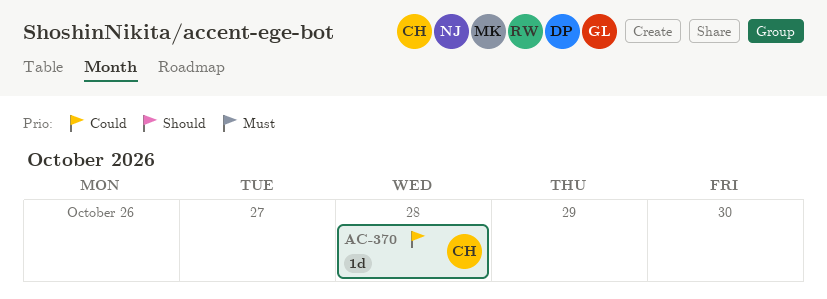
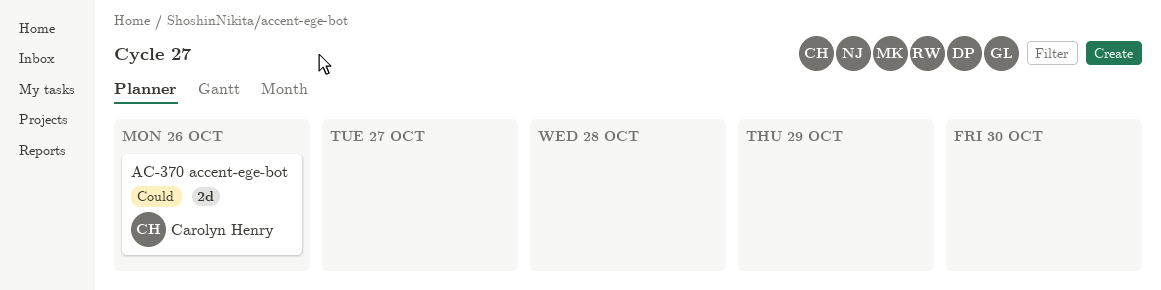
AC-370, estimate: 1d -> 2d
AC-370, due: Oct 28 -> Oct 26

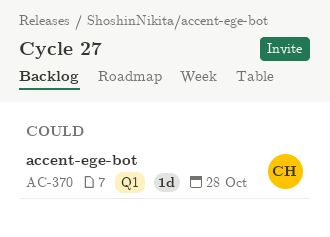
AC-370, estimate: 2d -> 1d
AC-370, due: Oct 26 -> Oct 28

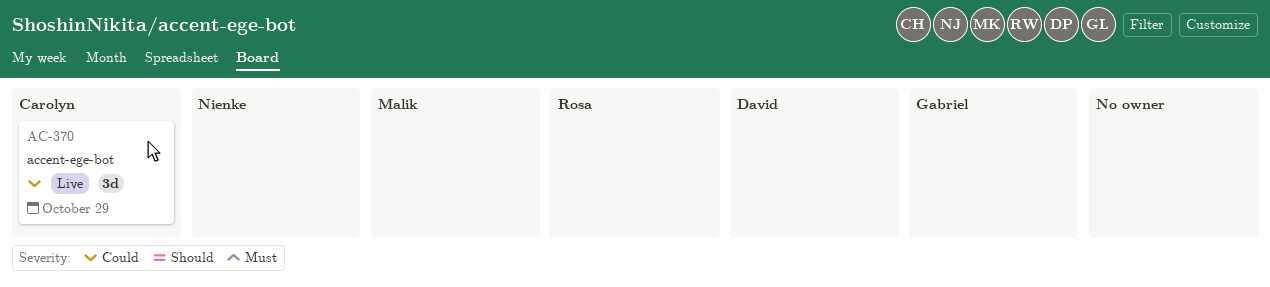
AC-370, estimate: 1d -> 3d
AC-370, due: Oct 28 -> Oct 29

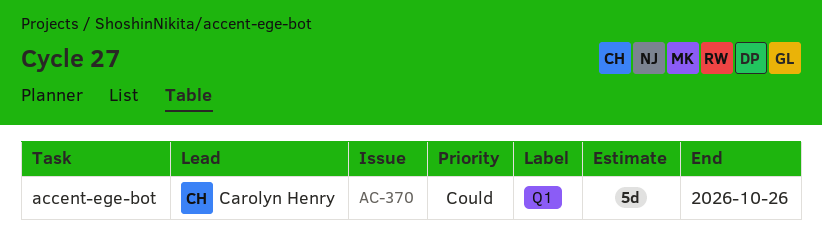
AC-370, estimate: 3d -> 5d
AC-370, due: Oct 29 -> Oct 26

